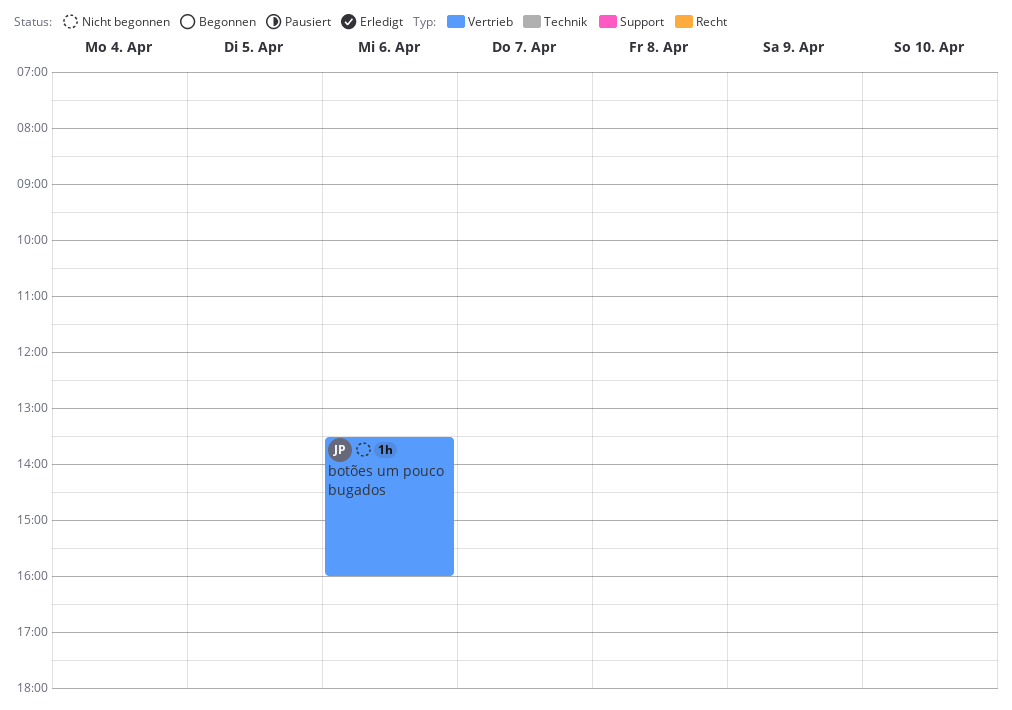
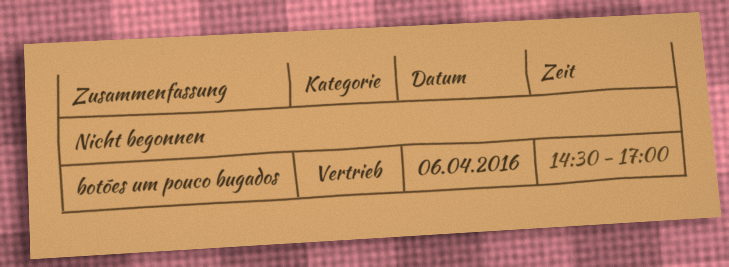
botões um pouco bugados, begins: 13:30 -> 14:30
botões um pouco bugados, ends: 16:00 -> 17:00

